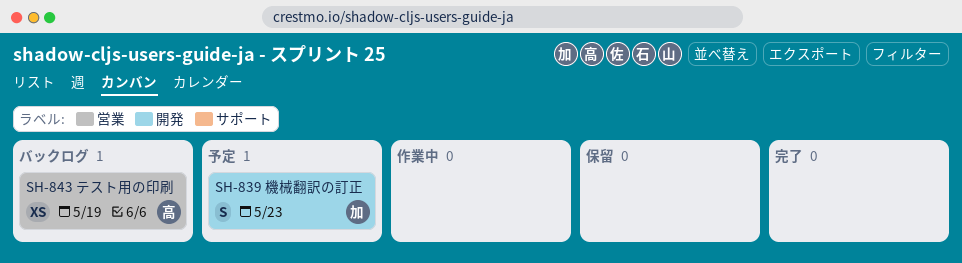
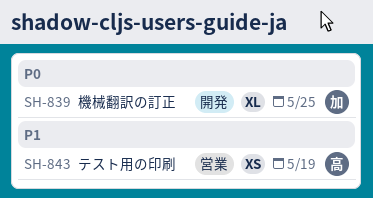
SH-839, estimate: S -> XL
SH-839, due: May 23 -> May 25

